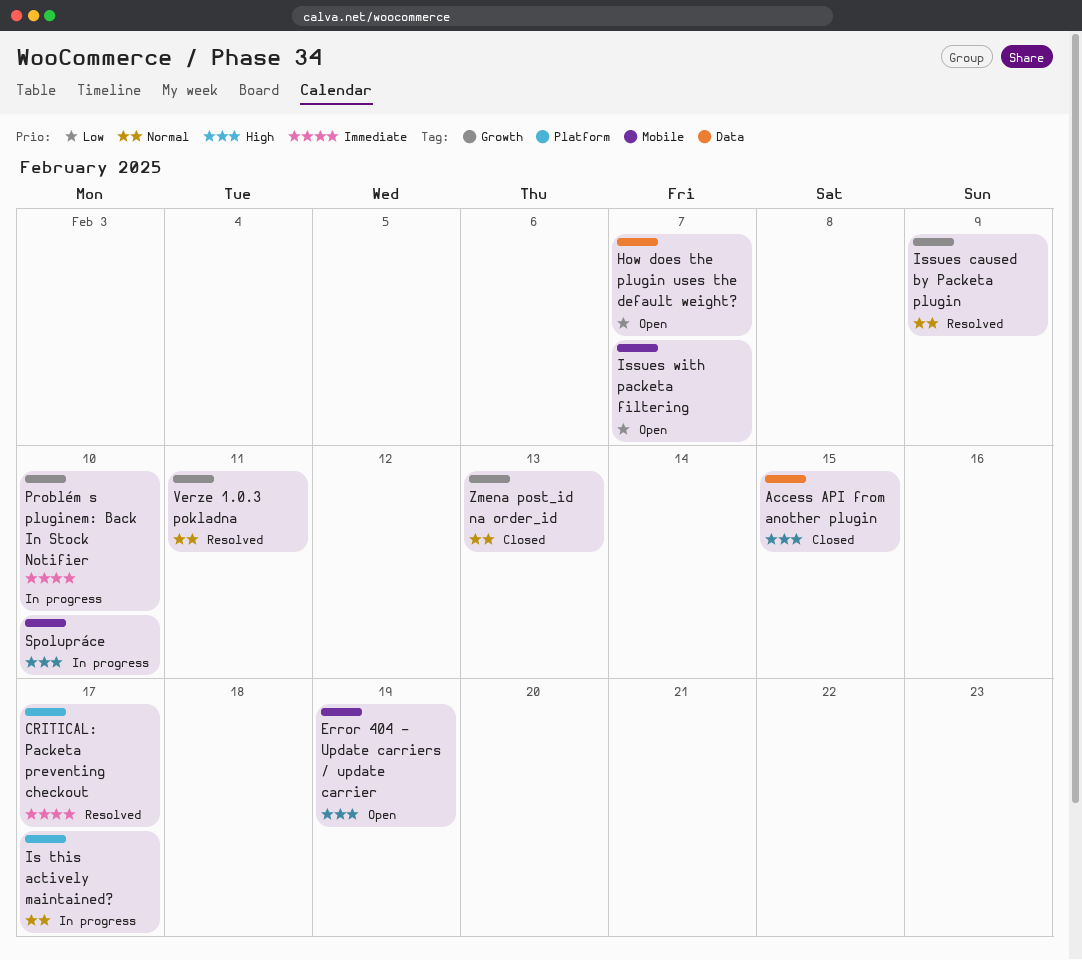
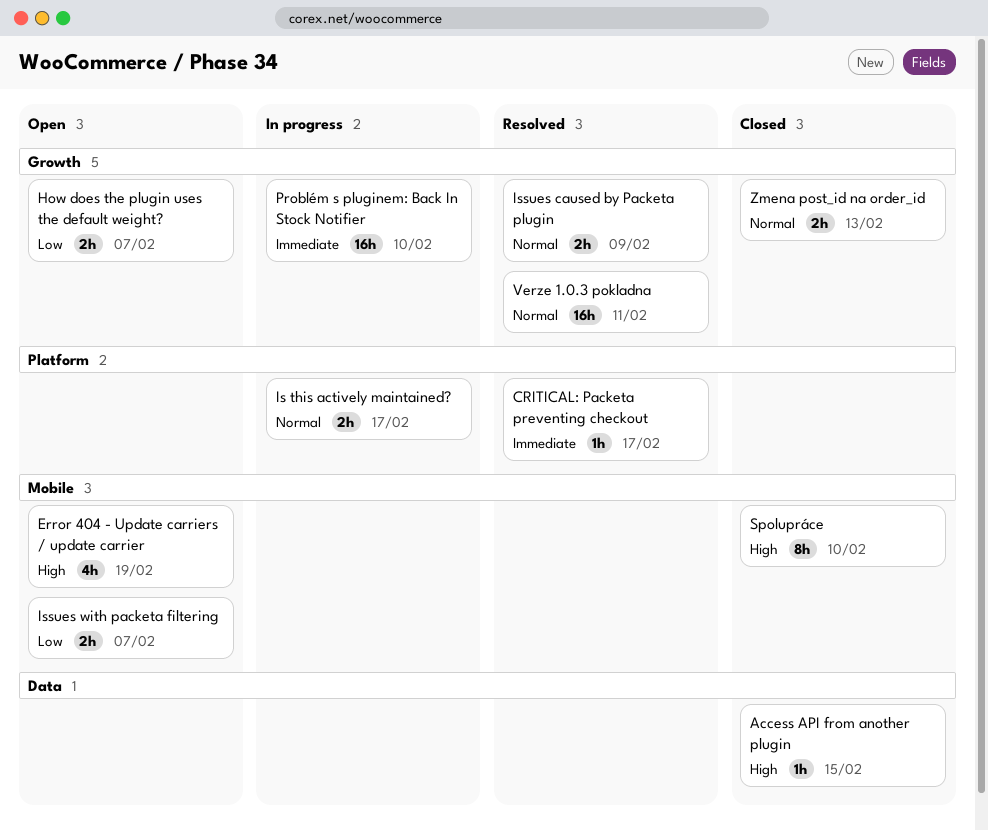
How does the plugin uses the default weight?, label: Data -> Growth
Spolupráce, status: In progress -> Closed

